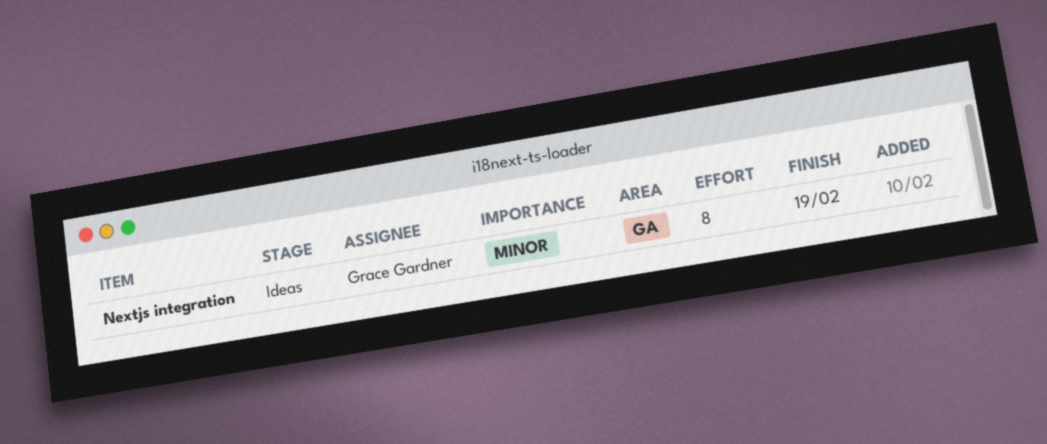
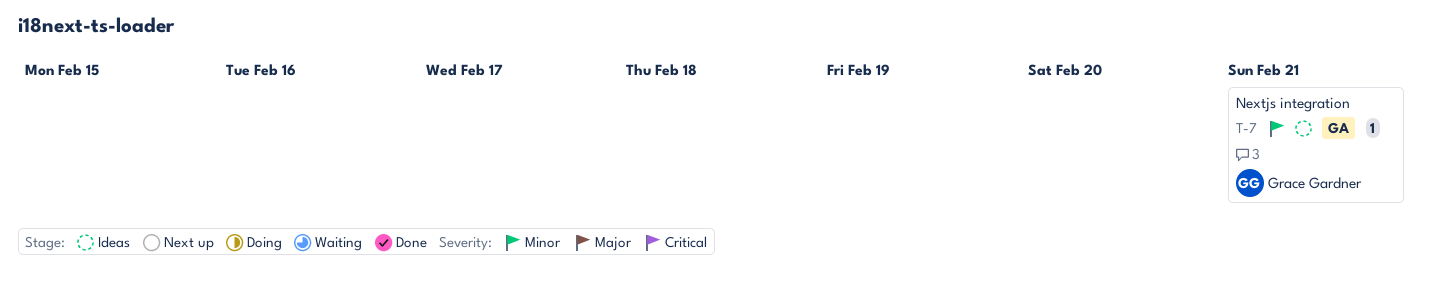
Nextjs integration, estimate: 8 -> 1
Nextjs integration, due: Feb 19 -> Feb 21

